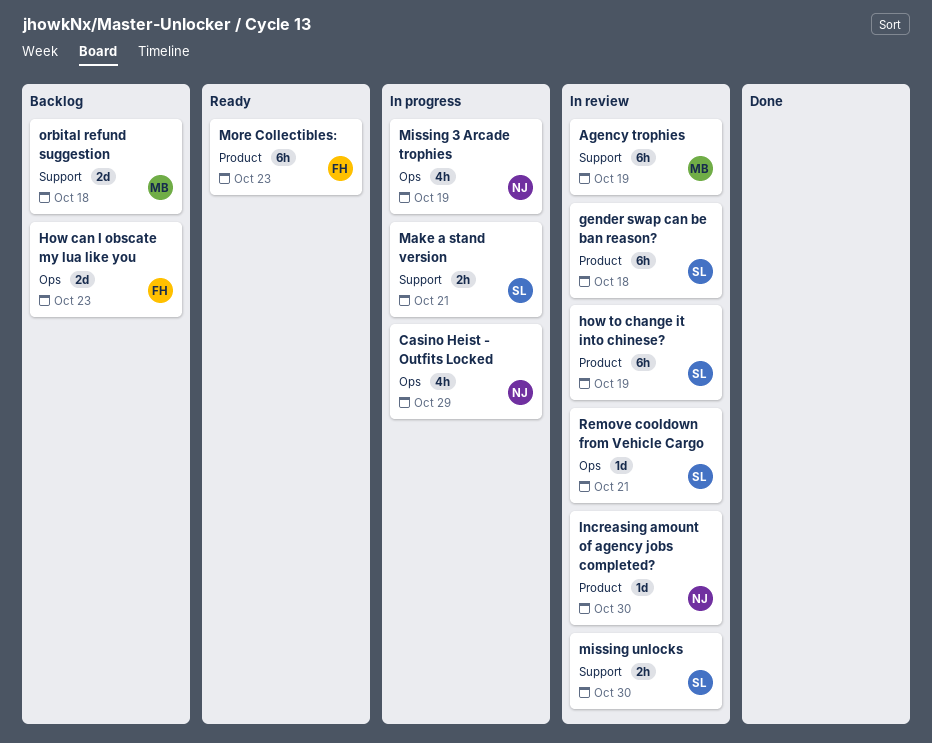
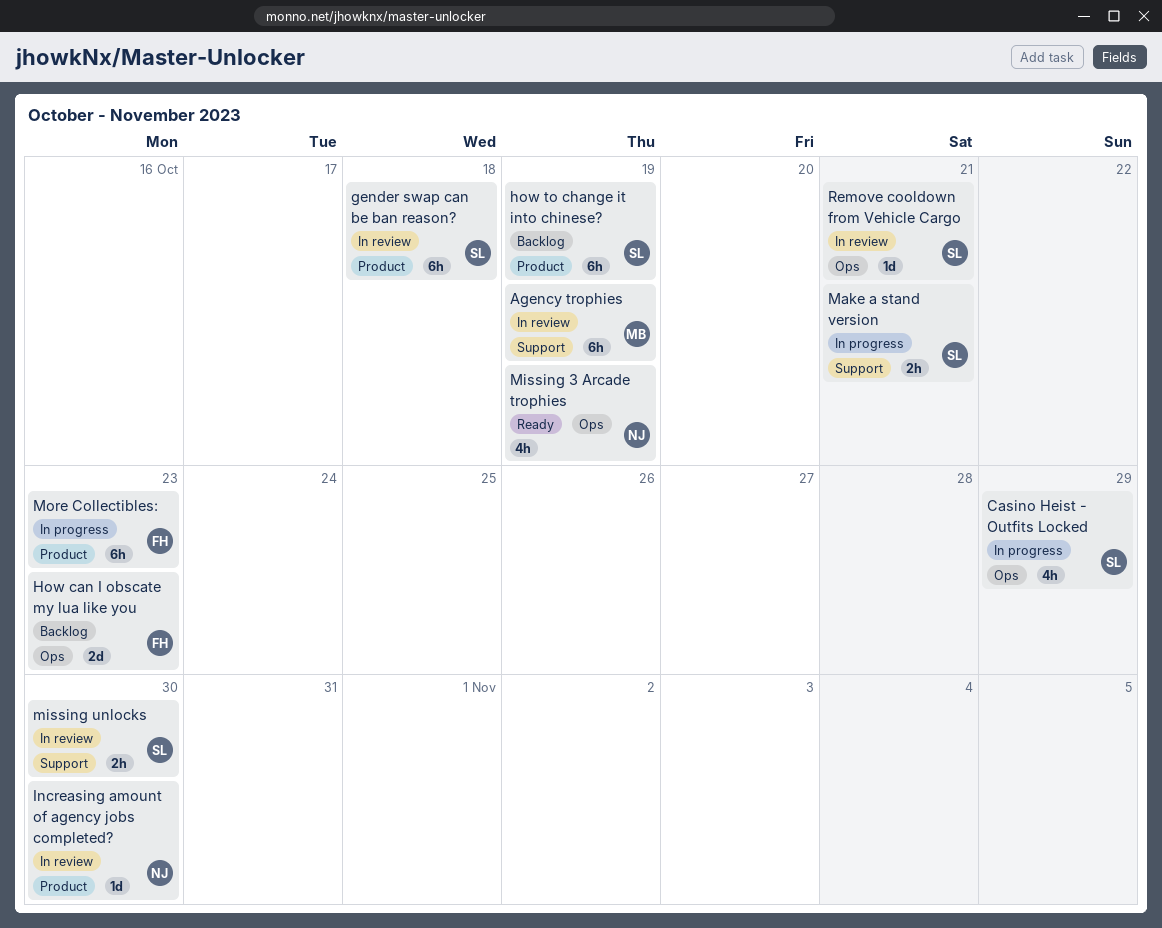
Casino Heist - Outfits Locked, owner: NJ -> SL
how to change it into chinese?, status: In review -> Backlog
Missing 3 Arcade trophies, status: In progress -> Ready
More Collectibles:, status: Ready -> In progress
orbital refund suggestion: present -> none

